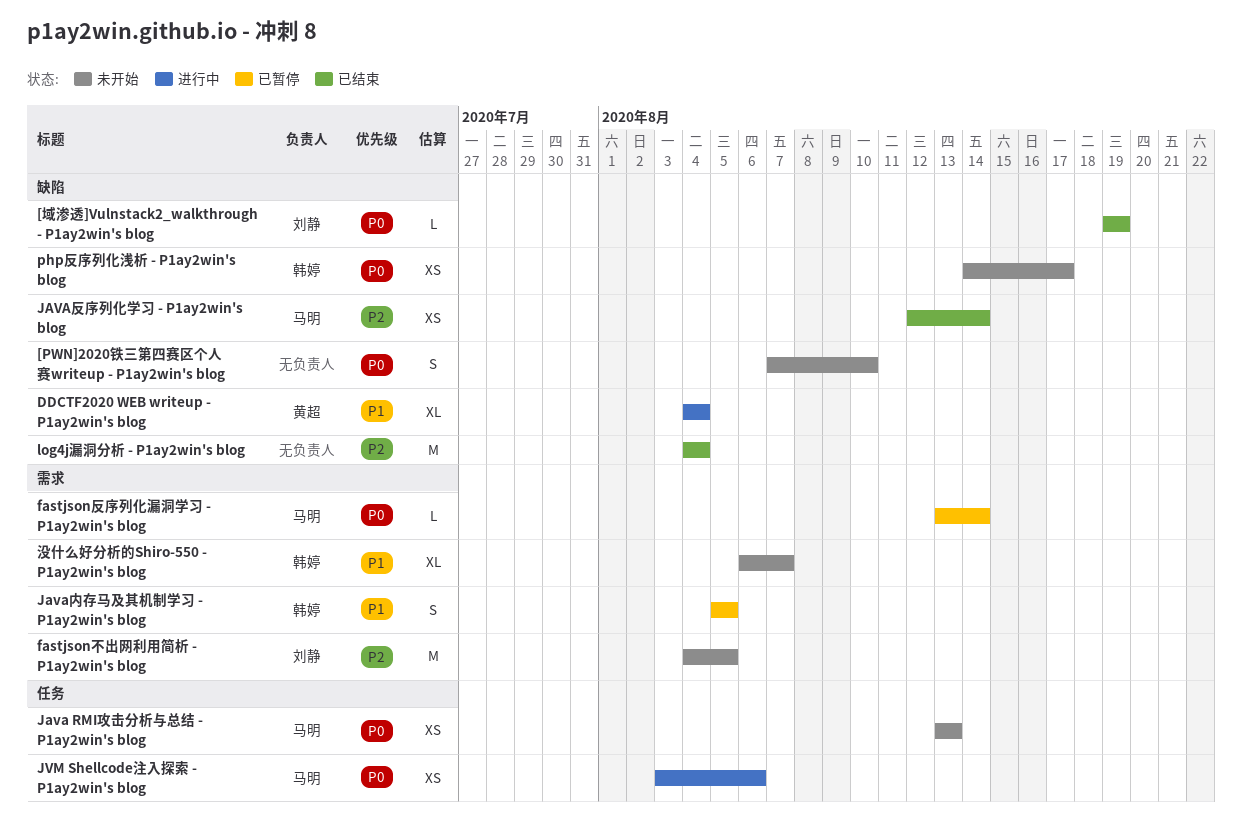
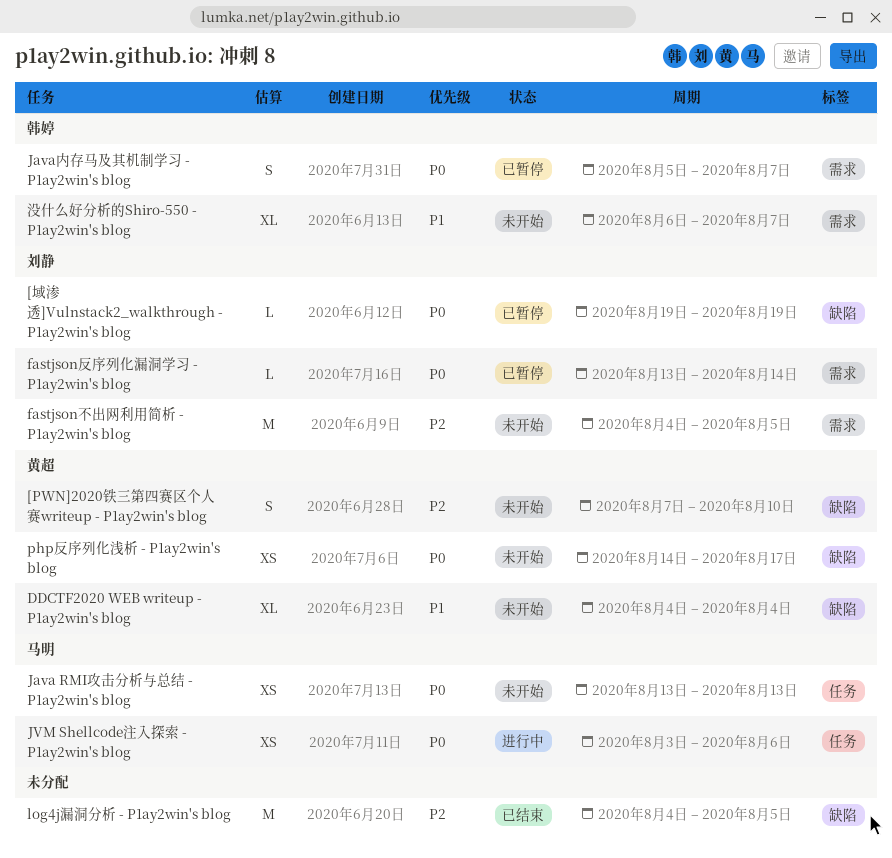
[PWN]2020铁三第四赛区个人赛writeup - P1ay2win's blog, owner: none -> 黄超
[PWN]2020铁三第四赛区个人赛writeup - P1ay2win's blog, priority: P0 -> P2
[域渗透]Vulnstack2_walkthrough - P1ay2win's blog, status: 已结束 -> 已暂停
DDCTF2020 WEB writeup - P1ay2win's blog, status: 进行中 -> 未开始
fastjson反序列化漏洞学习 - P1ay2win's blog, owner: 马明 -> 刘静
Java内存马及其机制学习 - P1ay2win's blog, priority: P1 -> P0
Java内存马及其机制学习 - P1ay2win's blog, due: Aug 5 -> Aug 7
JAVA反序列化学习 - P1ay2win's blog: present -> none
log4j漏洞分析 - P1ay2win's blog, due: Aug 4 -> Aug 5
php反序列化浅析 - P1ay2win's blog, owner: 韩婷 -> 黄超

